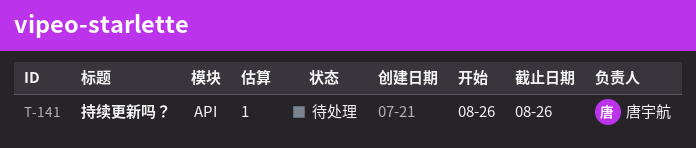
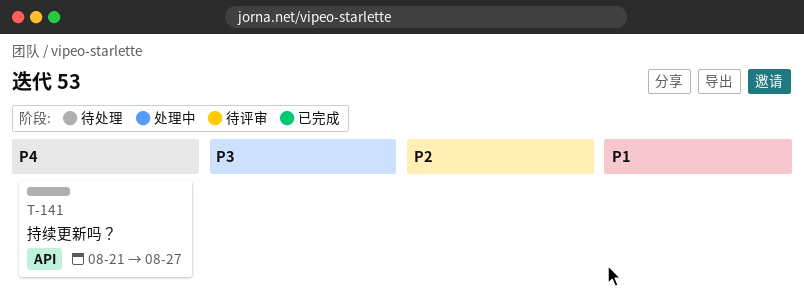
T-141, start: Aug 26 -> Aug 21
T-141, due: Aug 26 -> Aug 27

